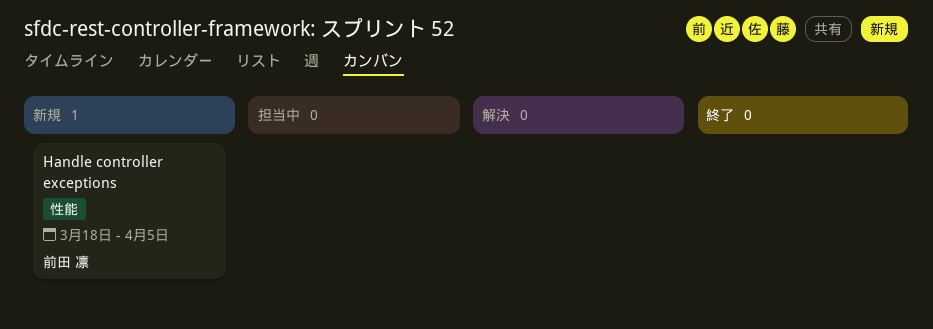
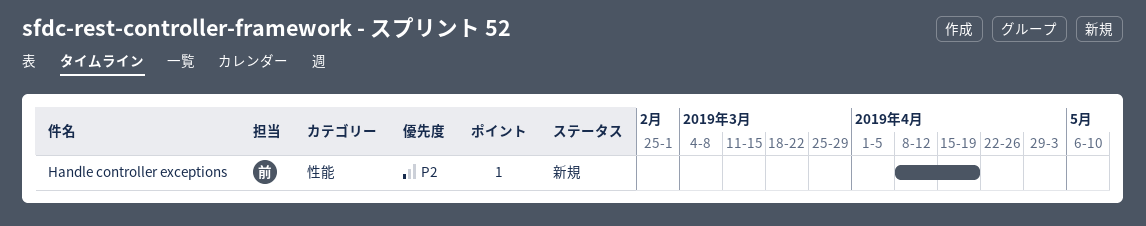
Handle controller exceptions, start: Mar 18 -> Apr 8
Handle controller exceptions, due: Apr 5 -> Apr 19

